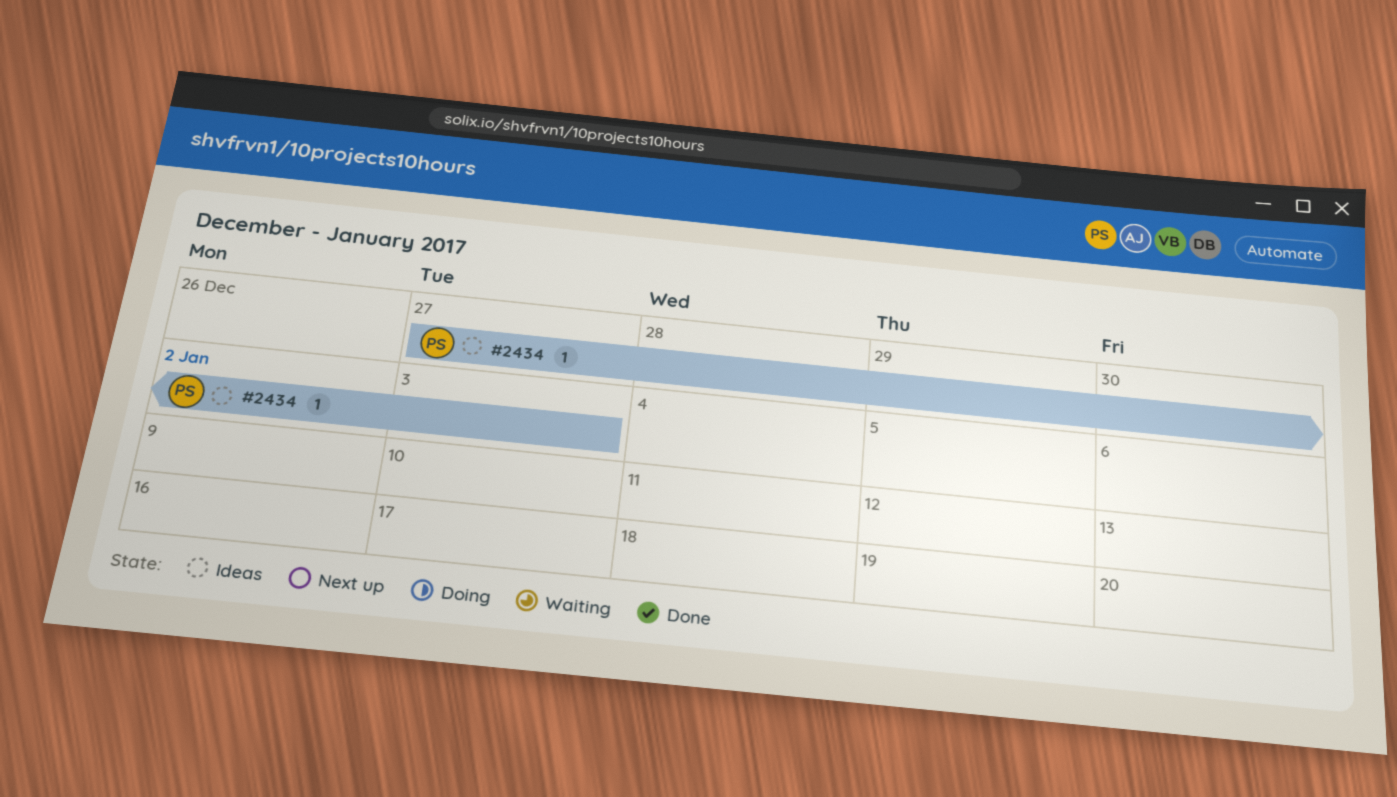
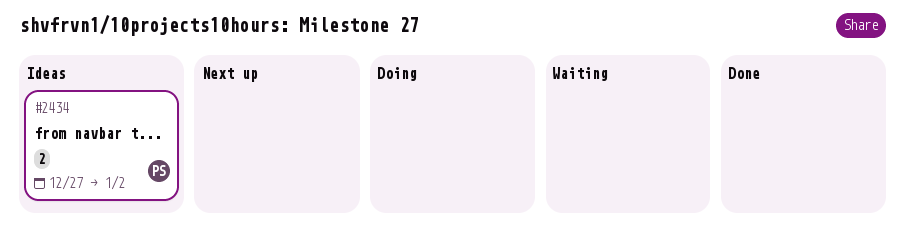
#2434, estimate: 1 -> 2
#2434, due: Jan 3 -> Jan 2

